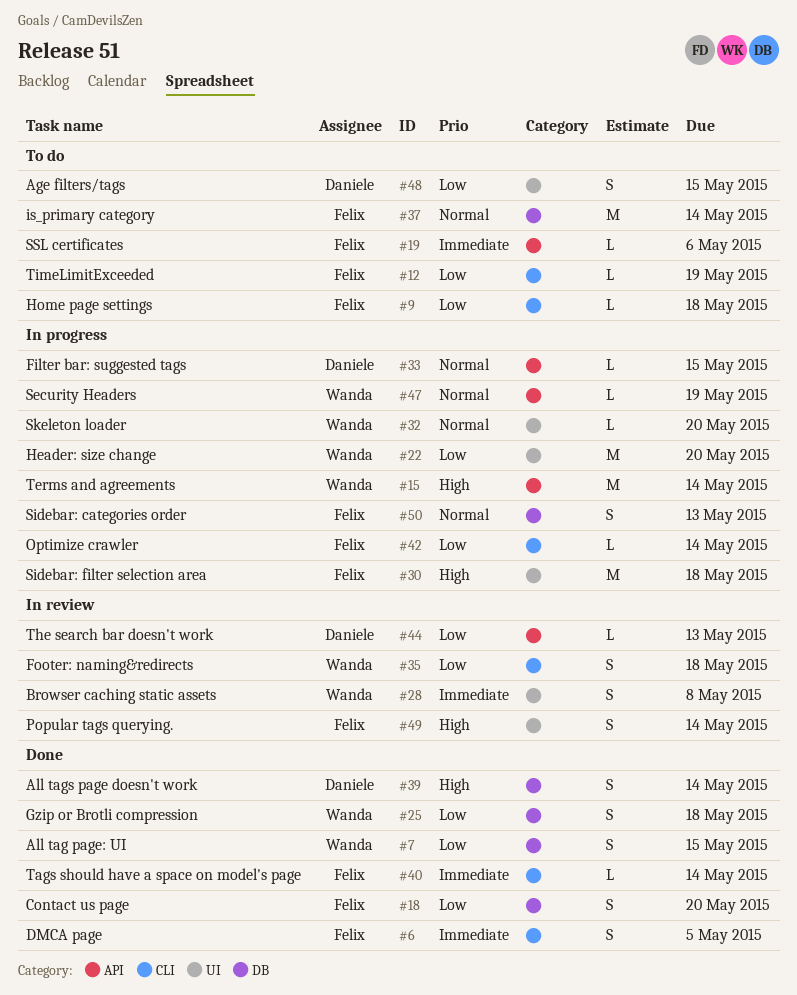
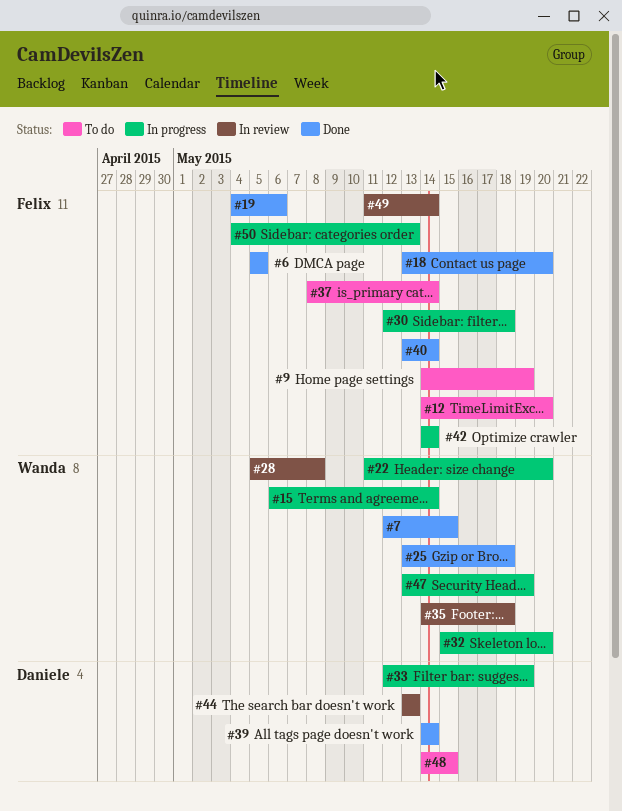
#9, due: May 18 -> May 19
#12, due: May 19 -> May 20
#19, status: To do -> Done
#33, due: May 15 -> May 19

